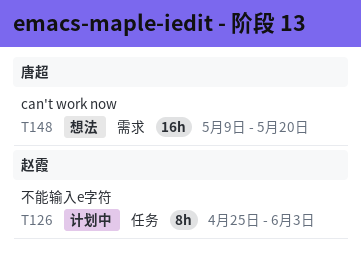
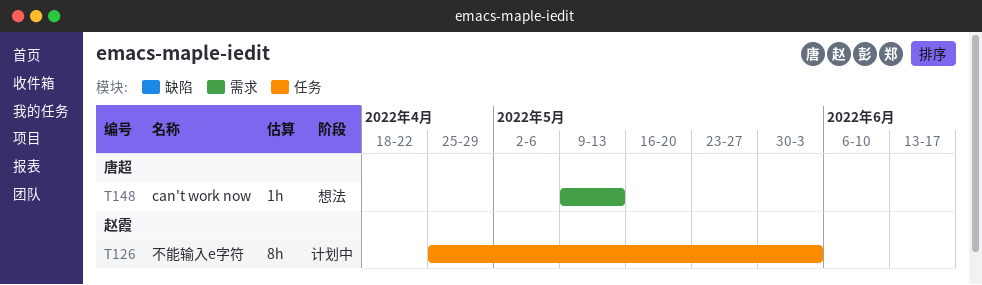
T148, estimate: 16h -> 1h
T148, due: May 20 -> May 13

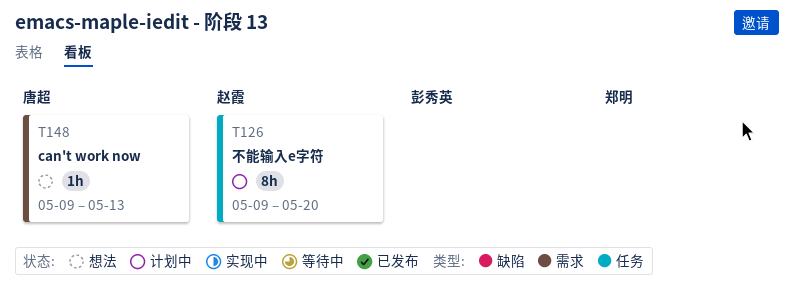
T126, start: Apr 25 -> May 9
T126, due: Jun 3 -> May 20

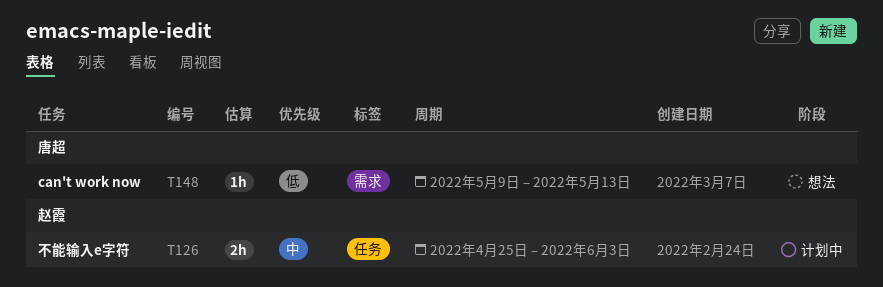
T126, estimate: 8h -> 2h
T126, start: May 9 -> Apr 25
T126, due: May 20 -> Jun 3

